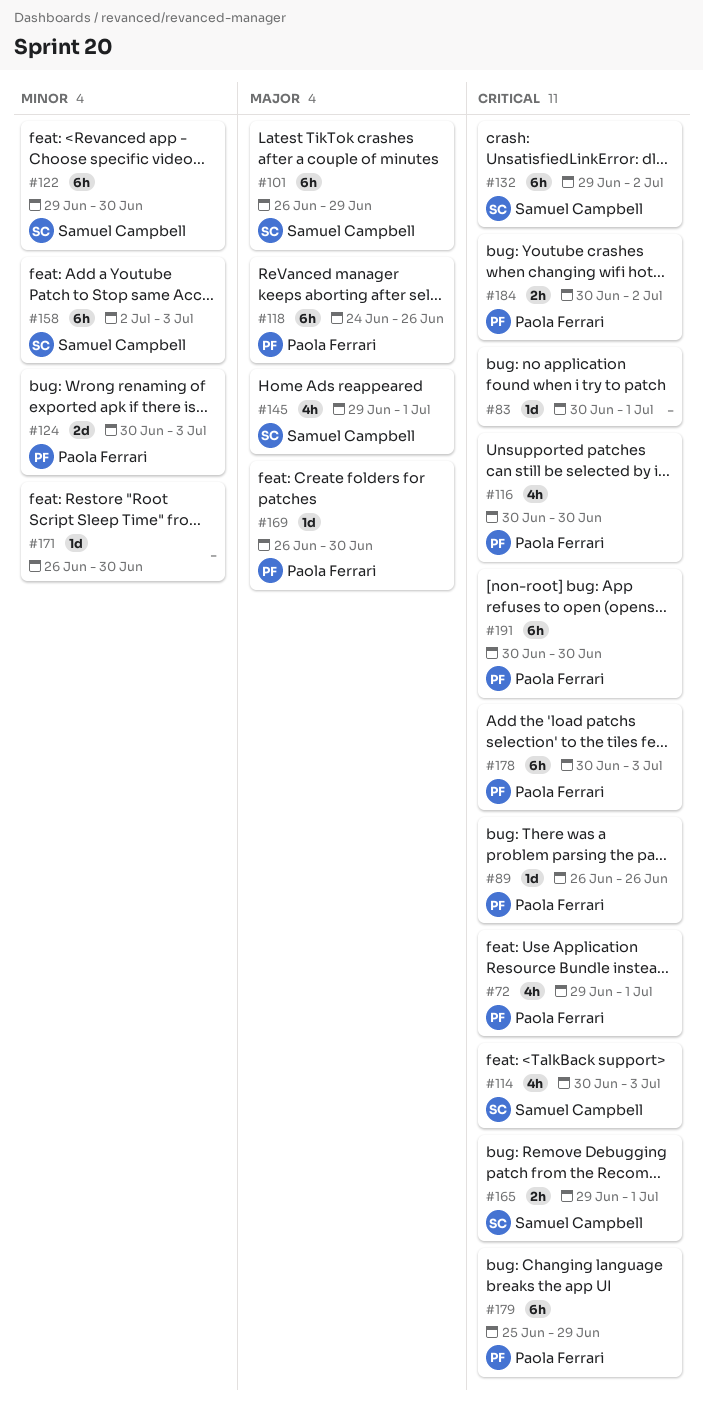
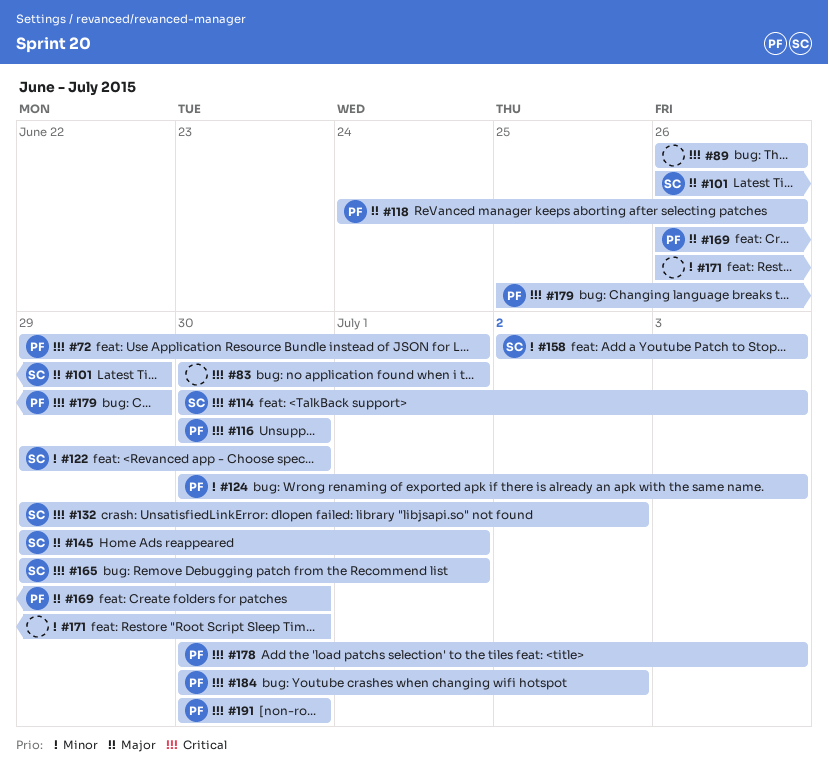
#89, owner: Paola Ferrari -> none

